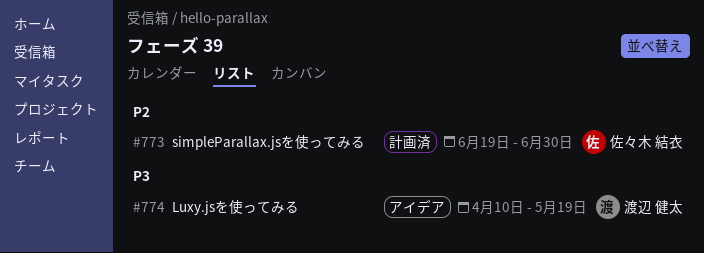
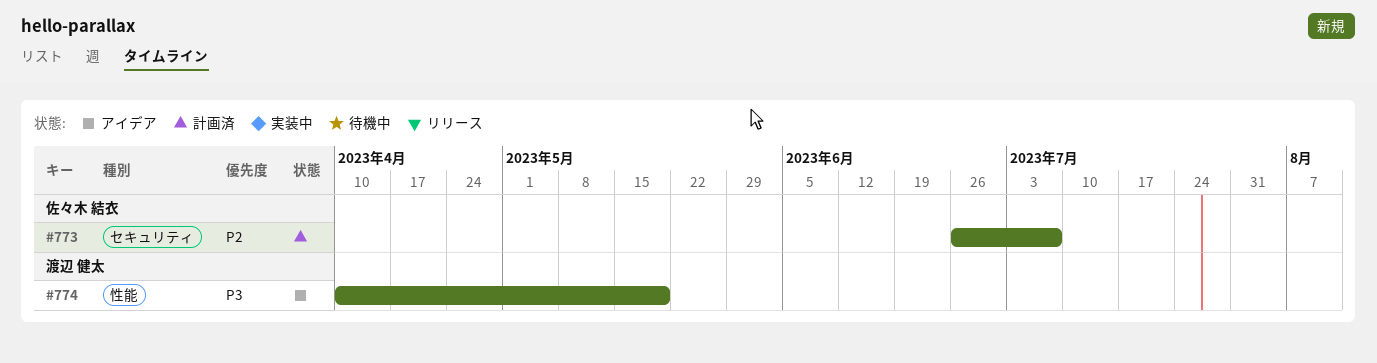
#773, start: Jun 19 -> Jun 26
#773, due: Jun 30 -> Jul 7

